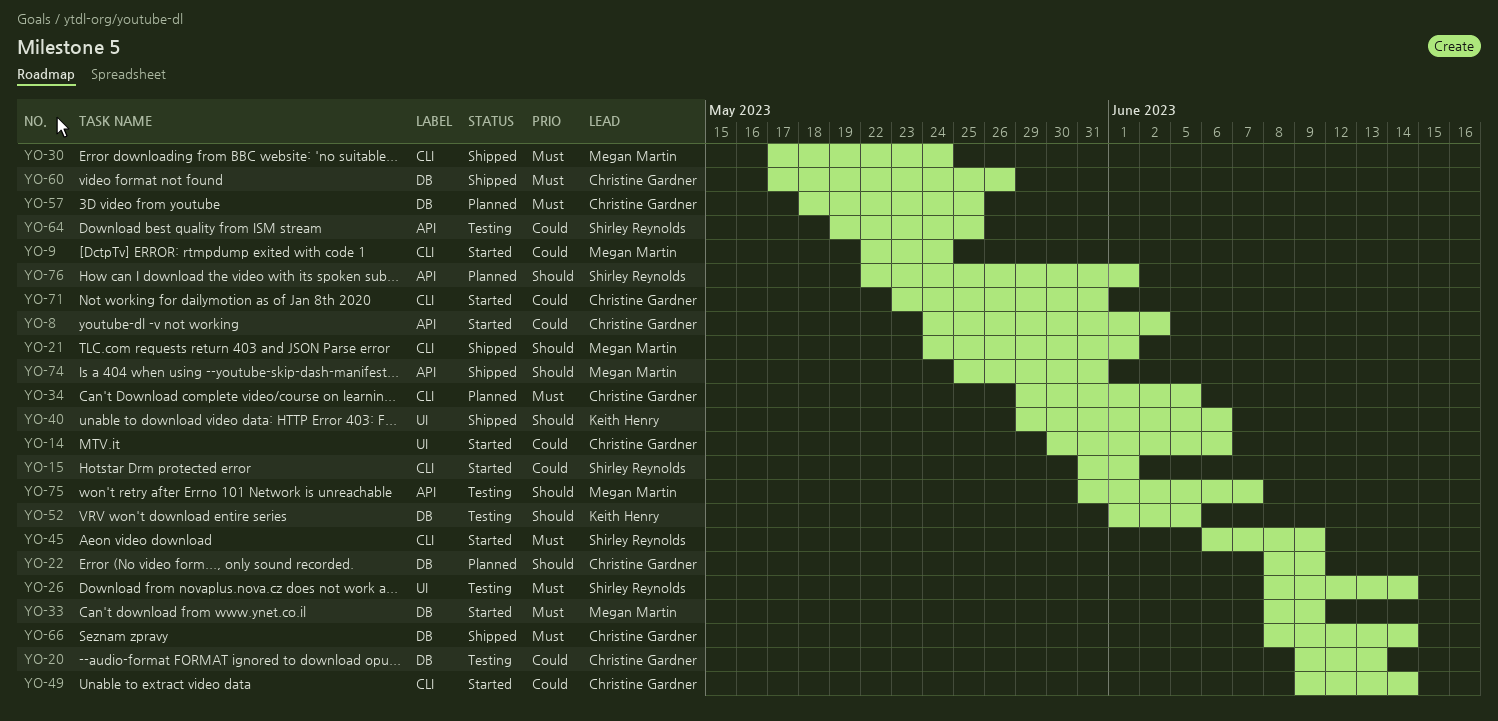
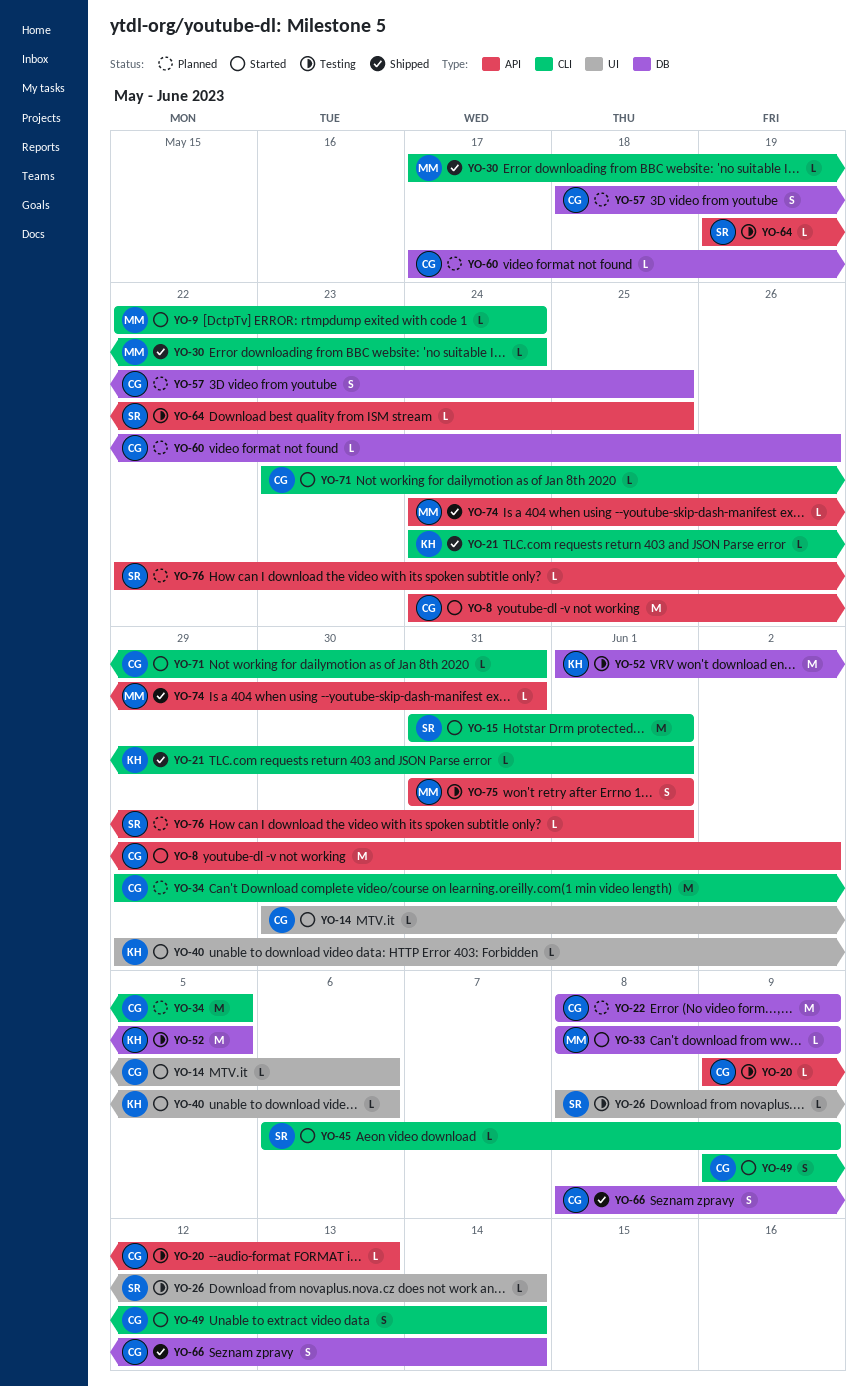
YO-20, label: DB -> API
YO-21, owner: Megan Martin -> Keith Henry
YO-40, status: Shipped -> Started
YO-60, status: Shipped -> Planned
YO-74, start: May 25 -> May 24
YO-75, due: Jun 7 -> Jun 1

